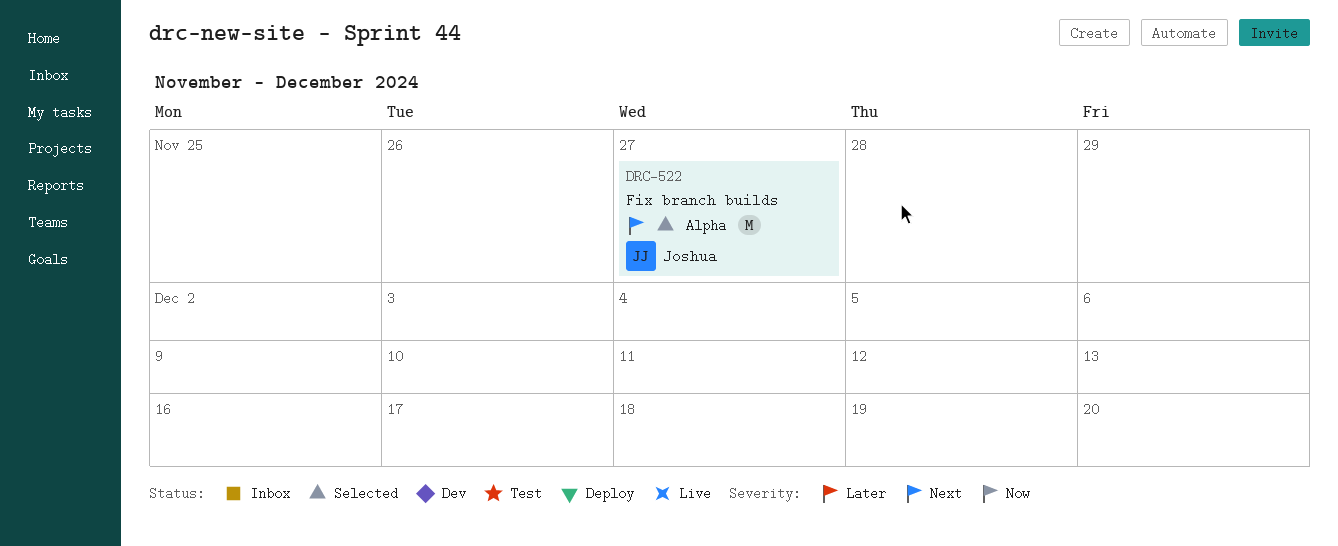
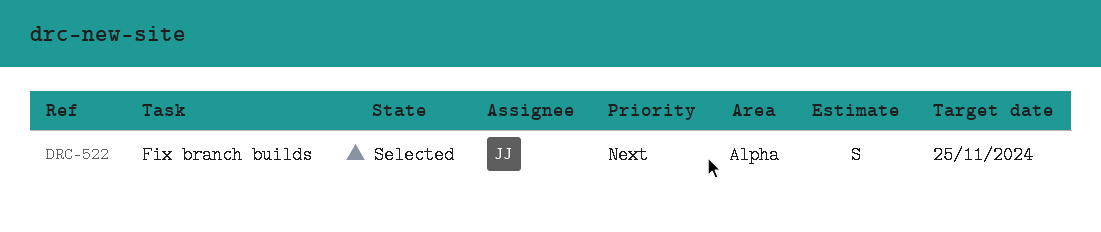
DRC-522, estimate: M -> S
DRC-522, due: Nov 27 -> Nov 25

